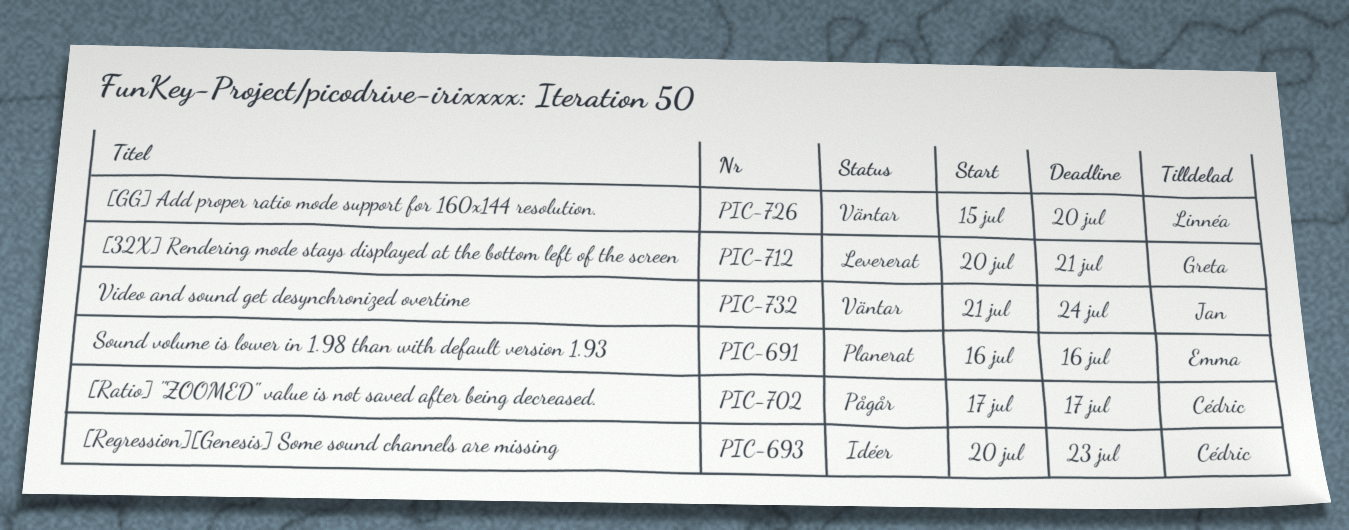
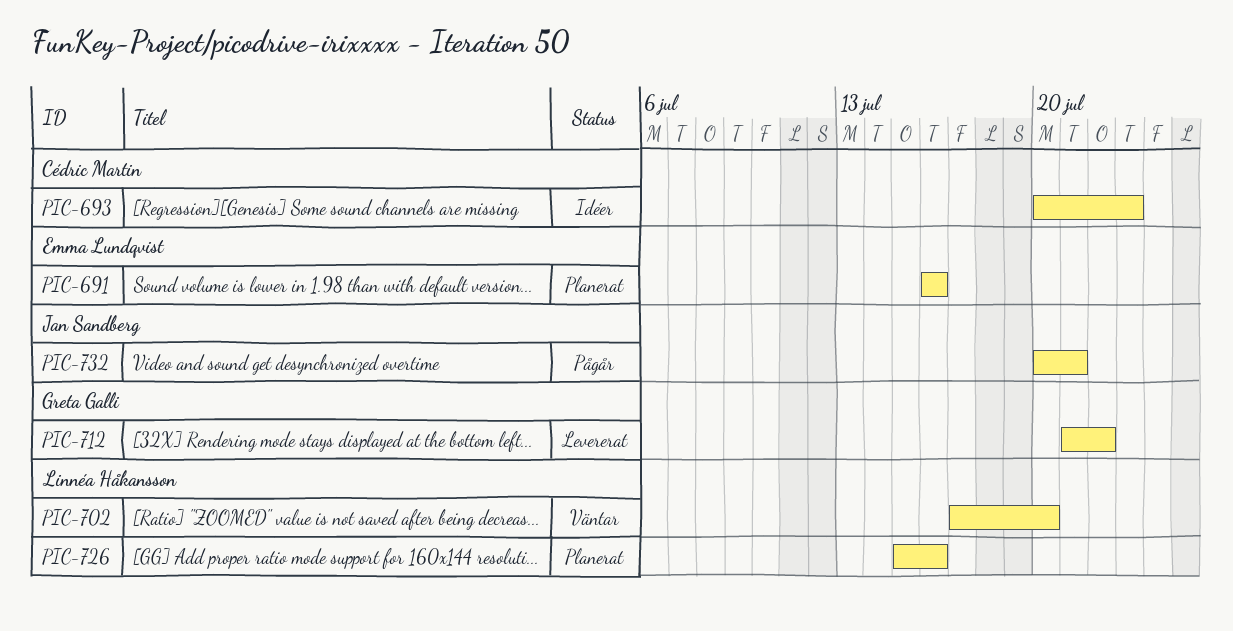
PIC-702, status: Pågår -> Väntar
PIC-702, owner: Cédric Martin -> Linnéa Håkansson
PIC-702, due: Jul 17 -> Jul 20
PIC-712, start: Jul 20 -> Jul 21
PIC-712, due: Jul 21 -> Jul 22
PIC-726, status: Väntar -> Planerat
PIC-726, due: Jul 20 -> Jul 16
PIC-732, status: Väntar -> Pågår
PIC-732, start: Jul 21 -> Jul 20
PIC-732, due: Jul 24 -> Jul 21

